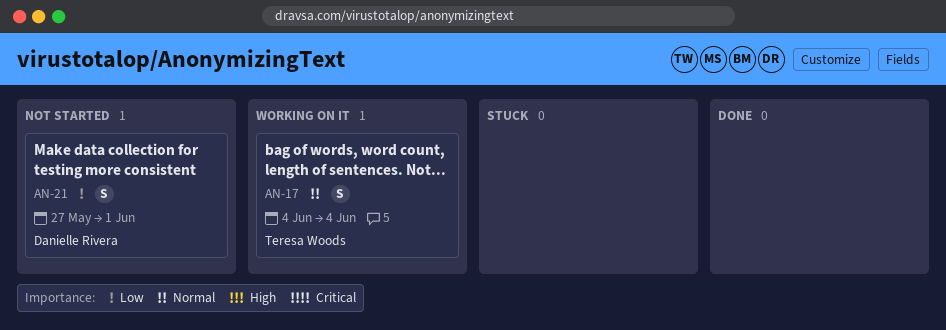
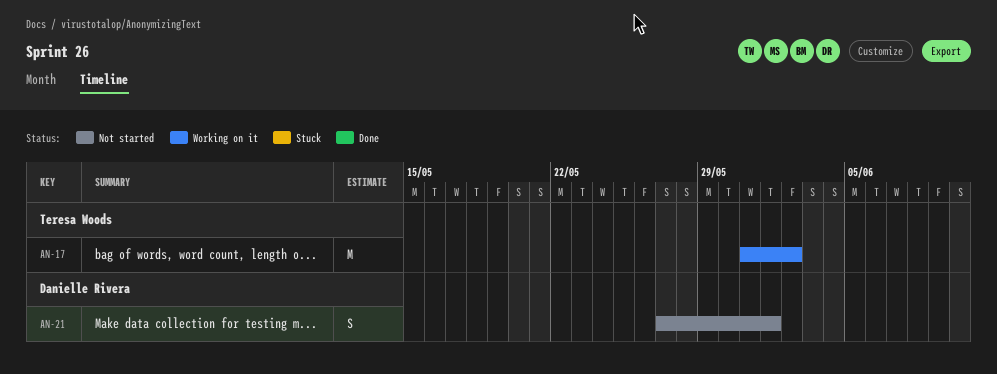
AN-17, estimate: S -> M
AN-17, start: Jun 4 -> May 31
AN-17, due: Jun 4 -> Jun 2

